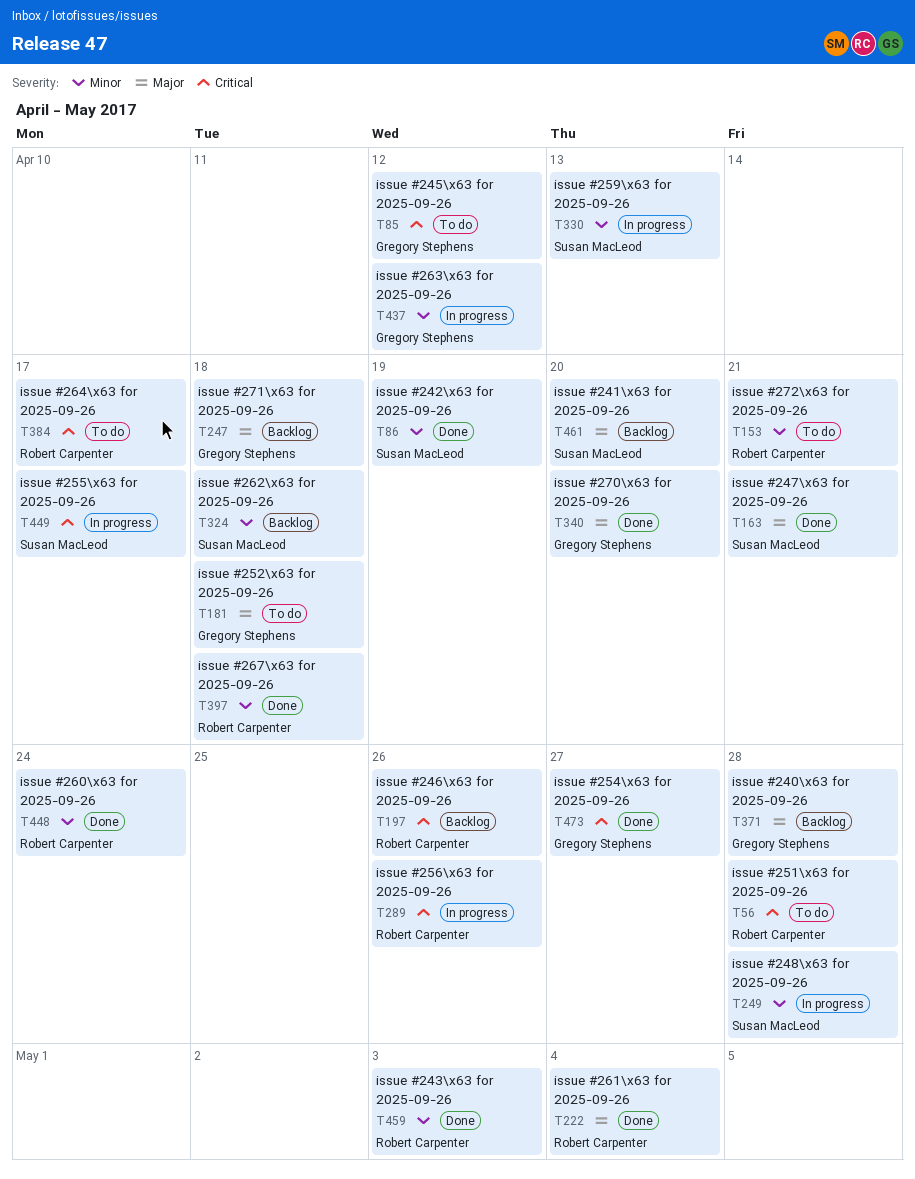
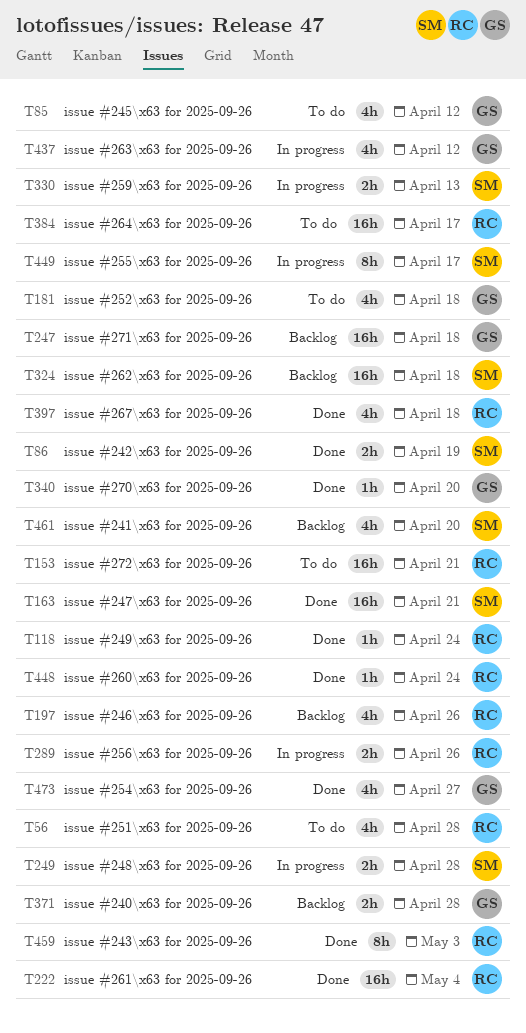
T118: none -> present

